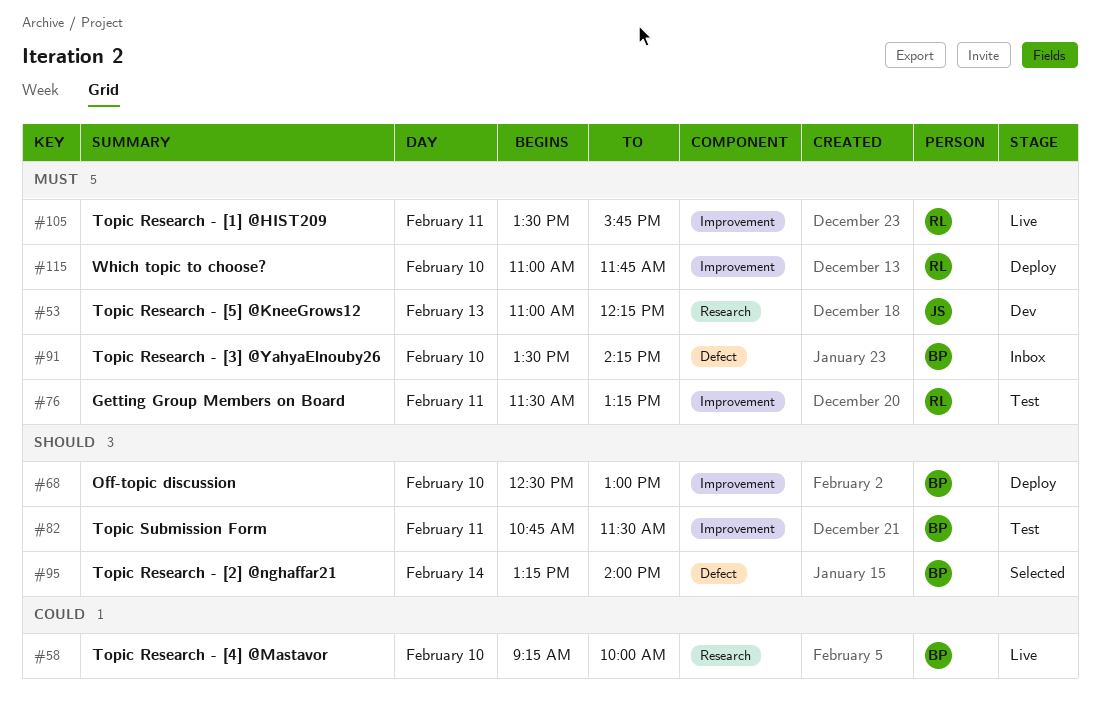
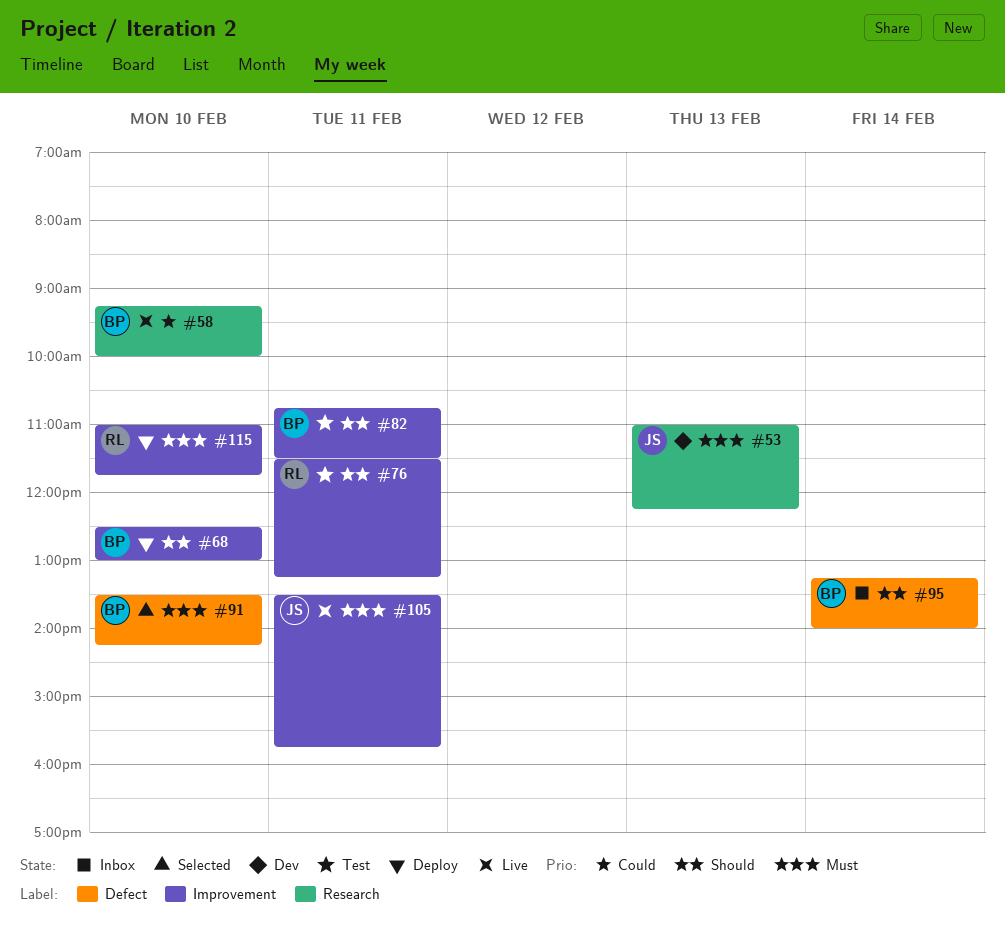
#76, priority: Must -> Should
#91, status: Inbox -> Selected
#95, status: Selected -> Inbox
#105, owner: RL -> JS

